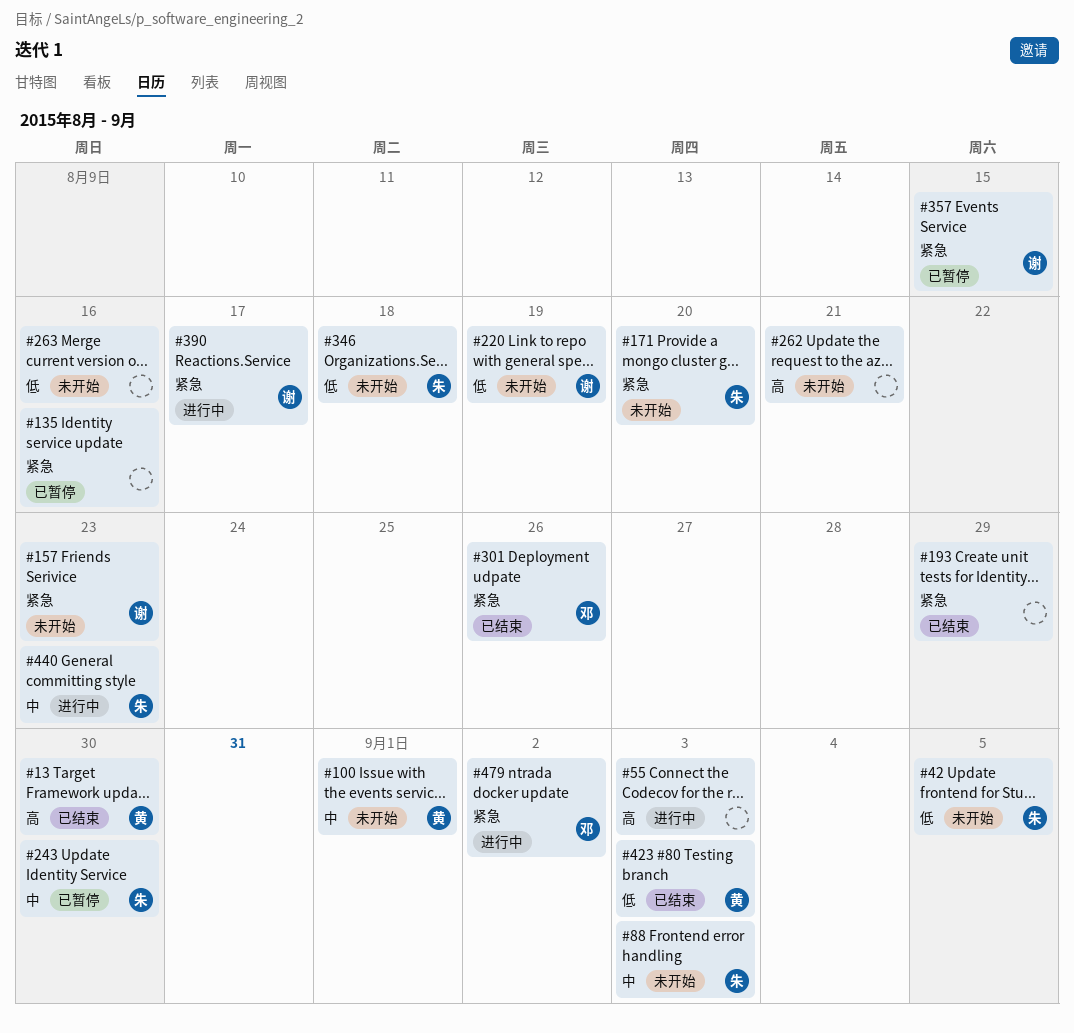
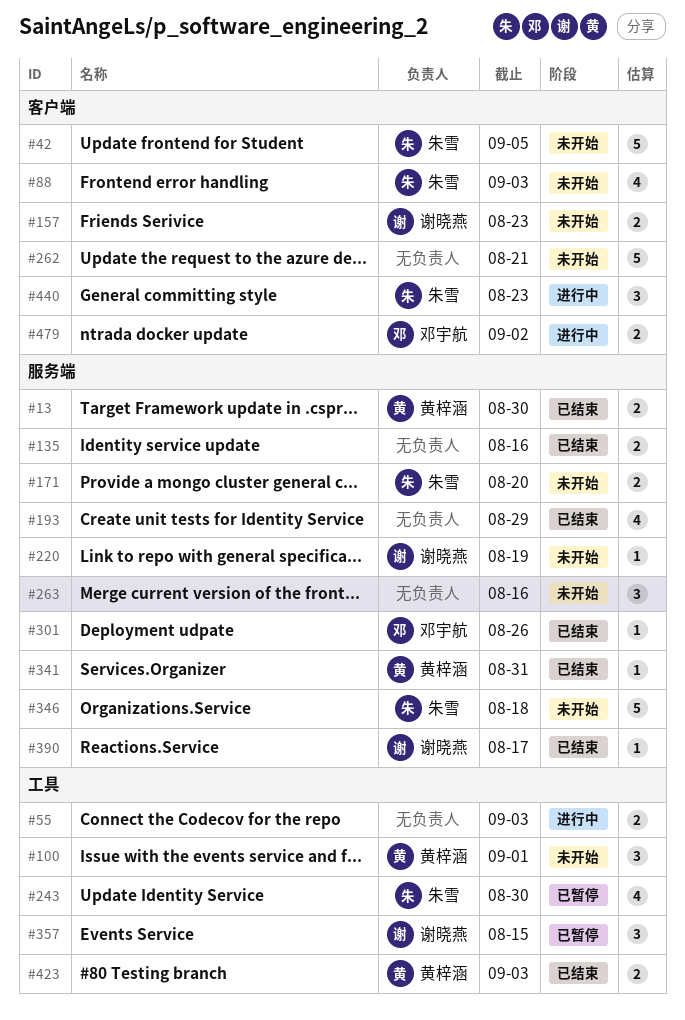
#135, status: 已暂停 -> 已结束
#341: none -> present
#390, status: 进行中 -> 已结束

